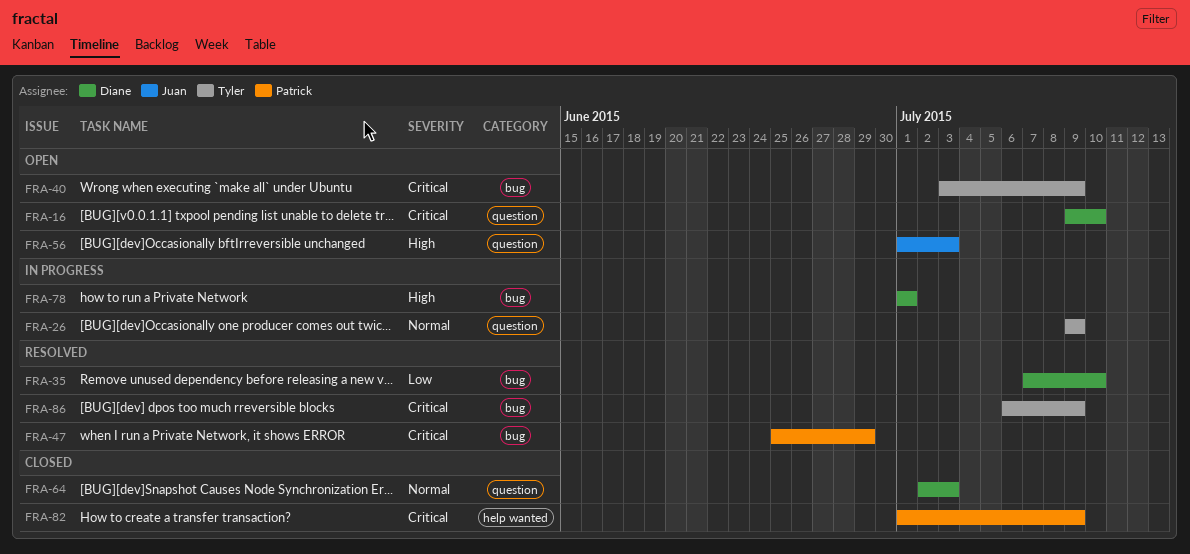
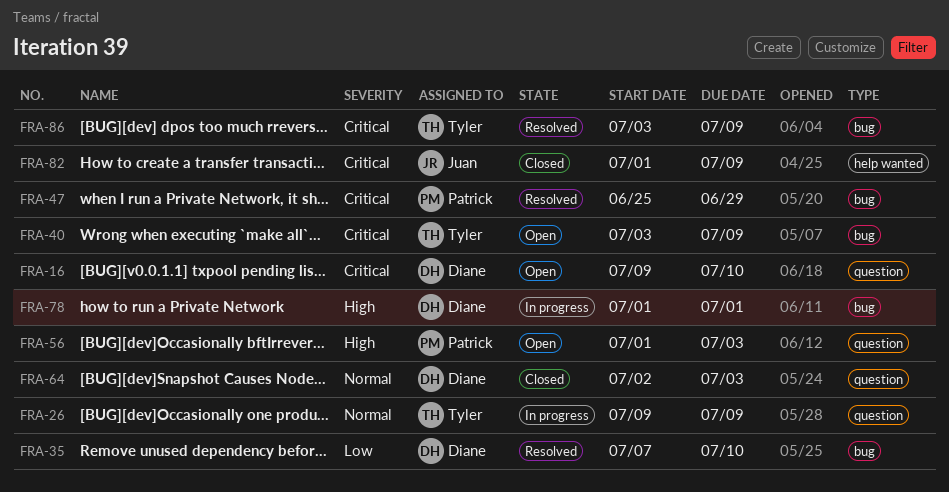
FRA-56, owner: Juan -> Patrick
FRA-82, owner: Patrick -> Juan
FRA-86, start: Jul 6 -> Jul 3

